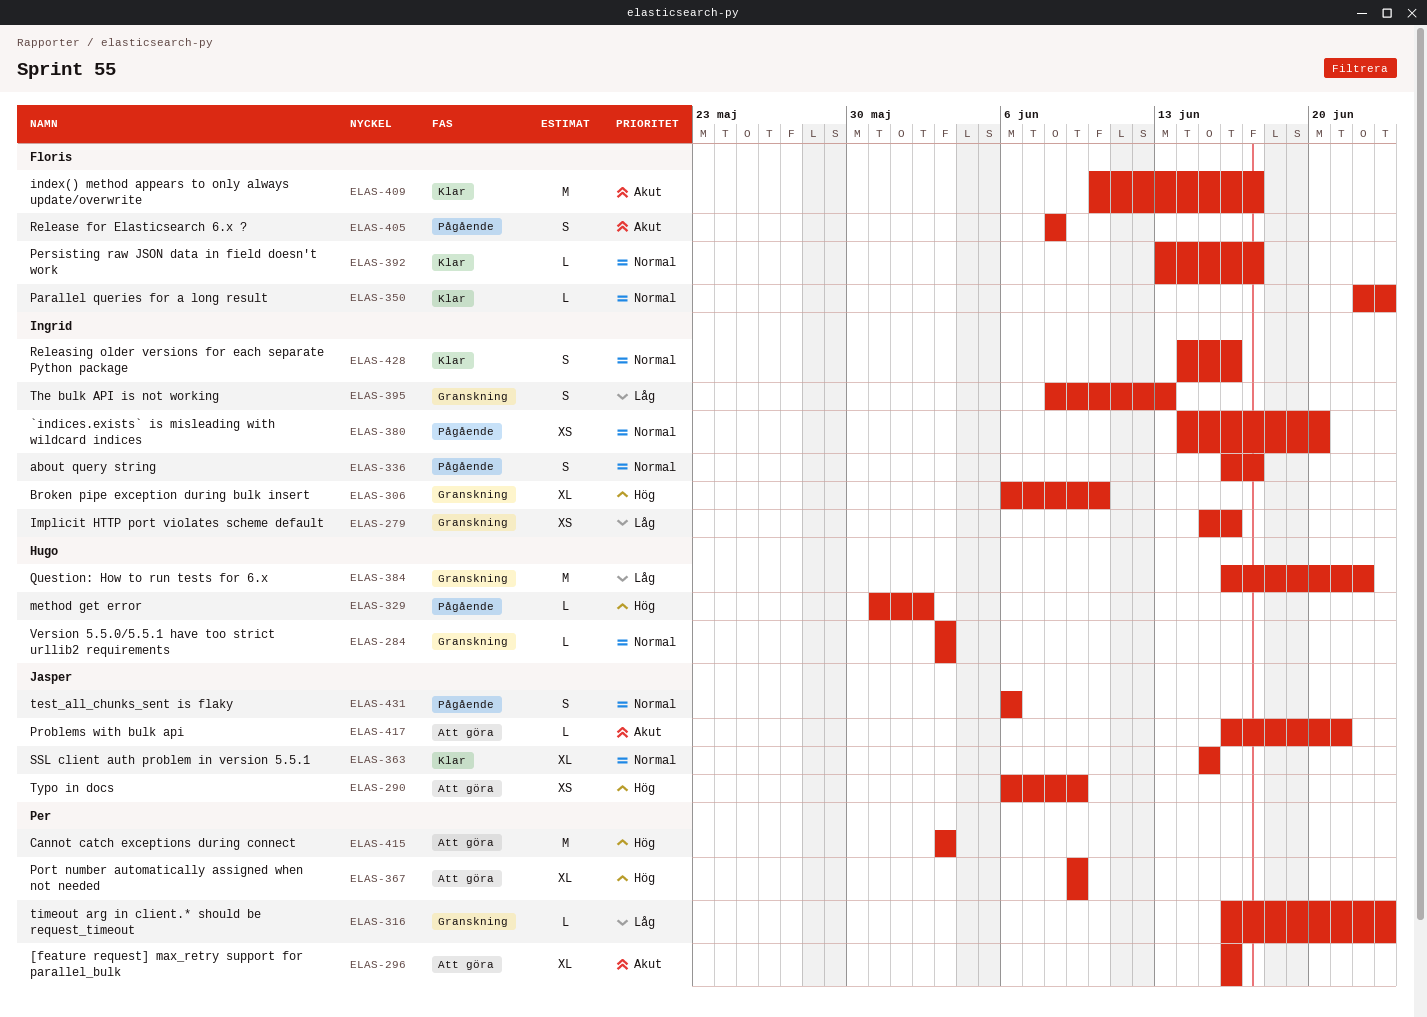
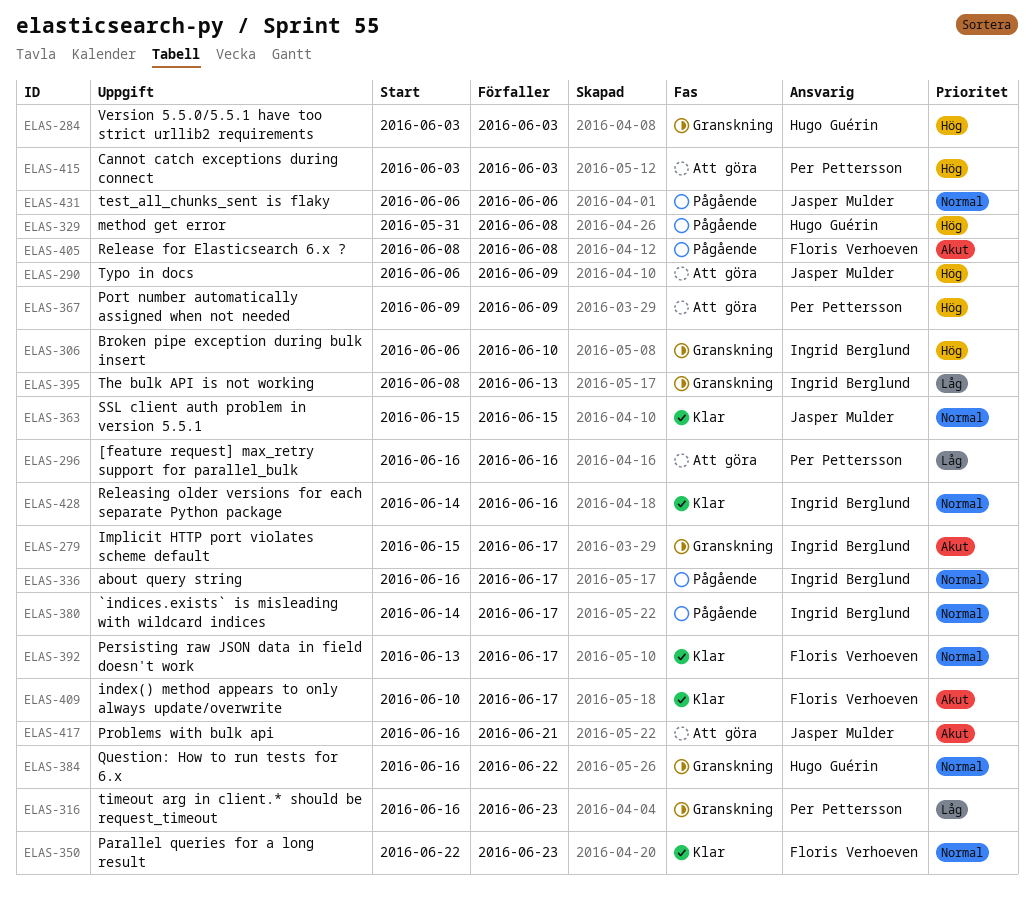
ELAS-279, priority: Låg -> Akut
ELAS-279, due: Jun 16 -> Jun 17
ELAS-284, priority: Normal -> Hög
ELAS-296, priority: Akut -> Låg
ELAS-329, due: Jun 2 -> Jun 8
ELAS-380, due: Jun 20 -> Jun 17
ELAS-384, priority: Låg -> Normal

